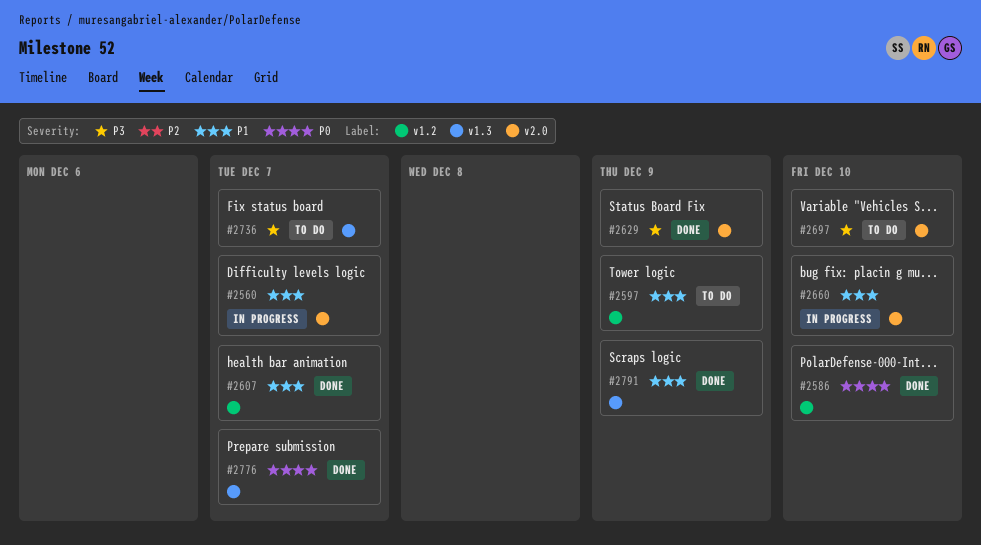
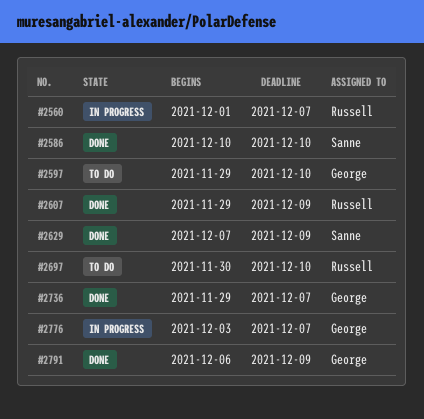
#2597, due: Dec 9 -> Dec 10
#2607, due: Dec 7 -> Dec 9
#2660: present -> none
#2736, status: To do -> Done
#2776, status: Done -> In progress

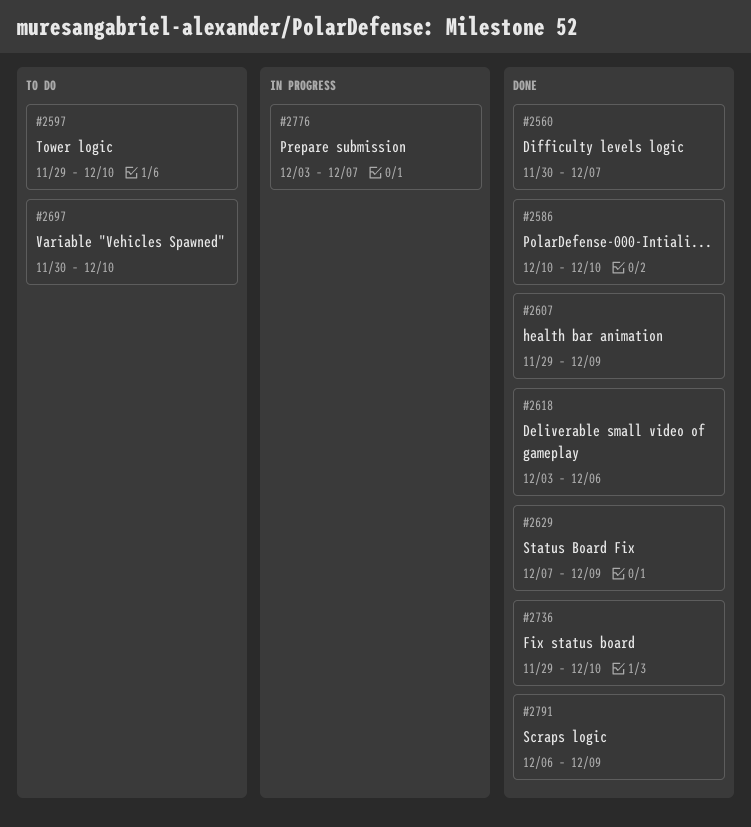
#2560, status: In progress -> Done
#2560, start: Dec 1 -> Nov 30
#2618: none -> present
#2736, due: Dec 7 -> Dec 10

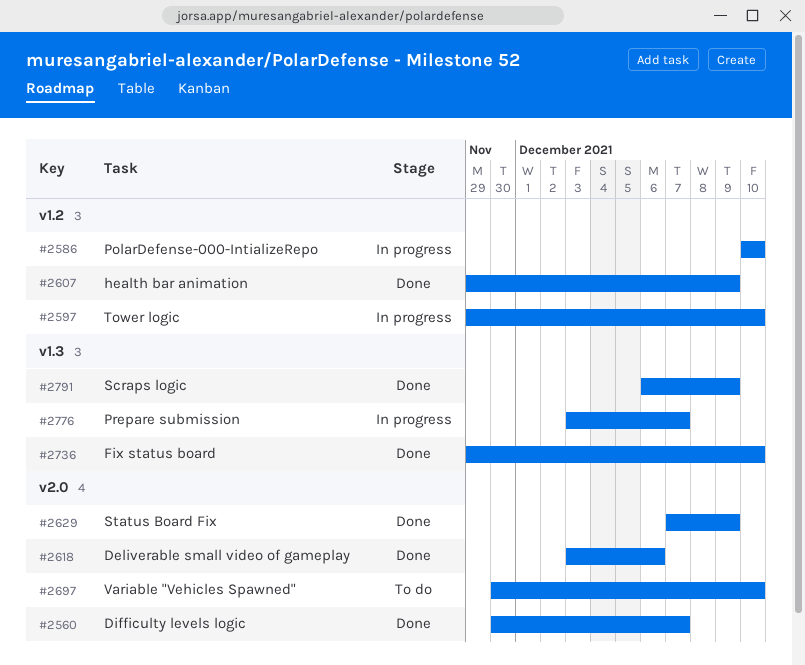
#2586, status: Done -> In progress
#2597, status: To do -> In progress

